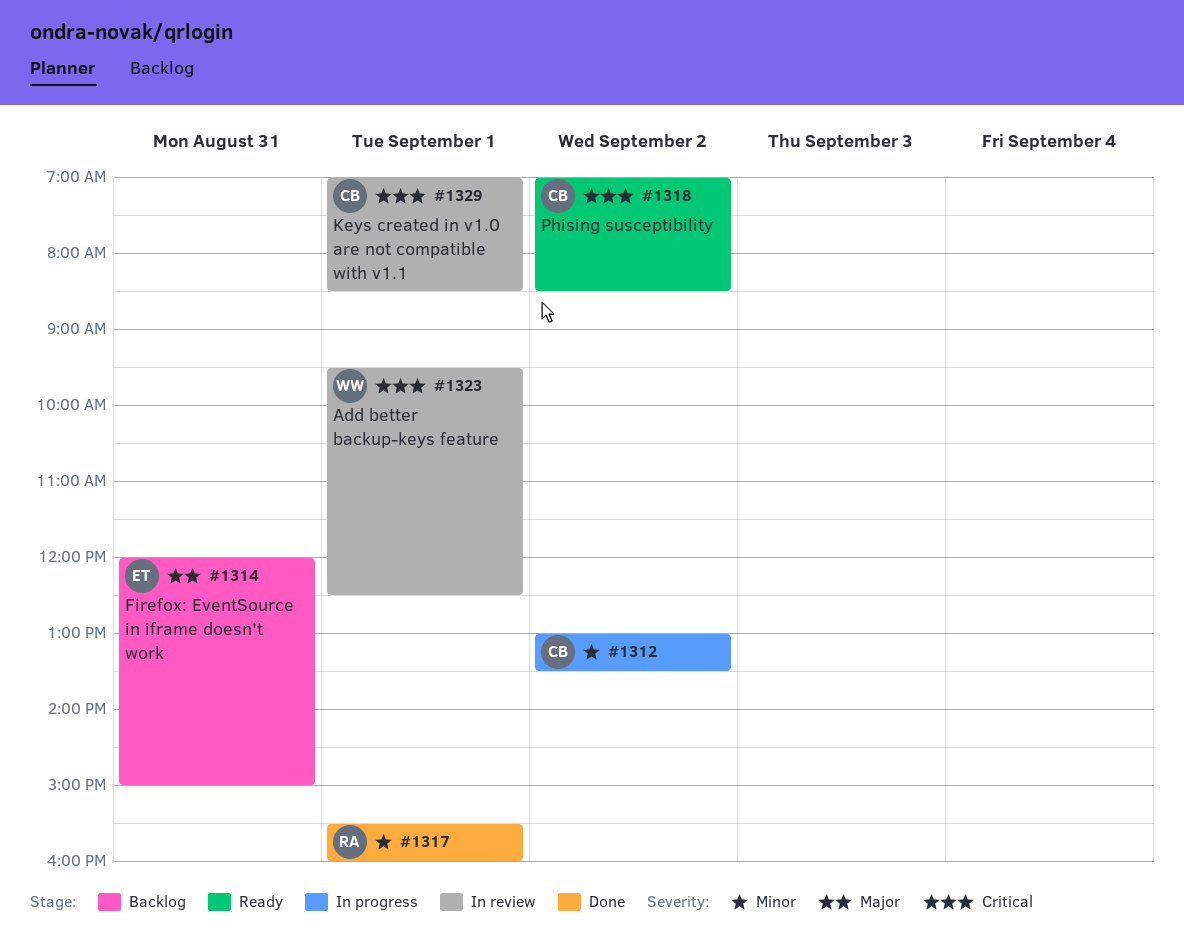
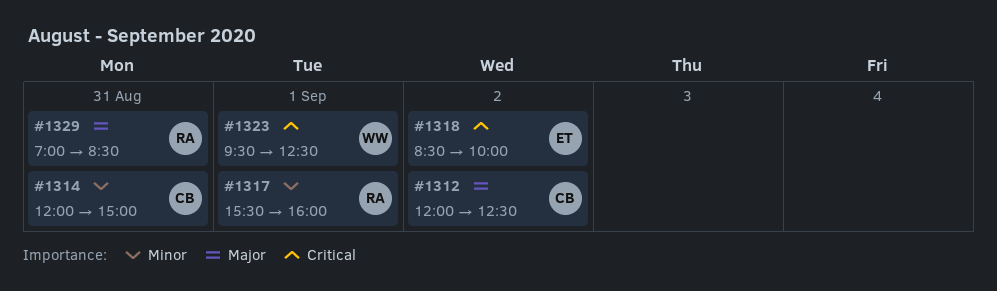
#1312, priority: Minor -> Major
#1312, begins: 13:00 -> 12:00
#1312, ends: 13:30 -> 12:30
#1314, owner: ET -> CB
#1314, priority: Major -> Minor
#1318, owner: CB -> ET
#1318, begins: 07:00 -> 08:30
#1318, ends: 08:30 -> 10:00
#1329, owner: CB -> RA
#1329, priority: Critical -> Major
#1329, day: Sep 1 -> Aug 31

